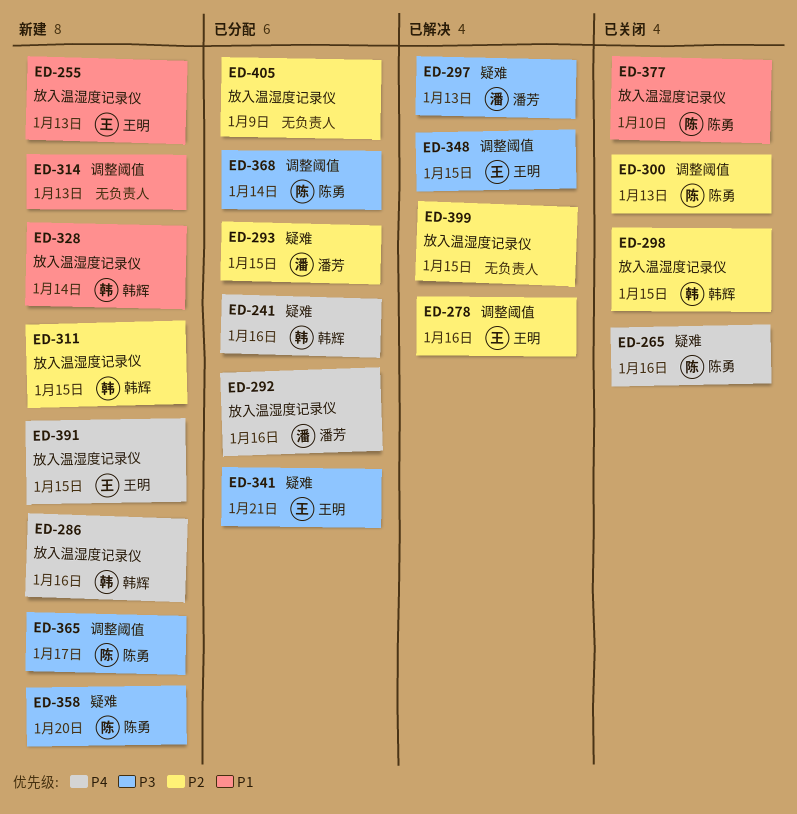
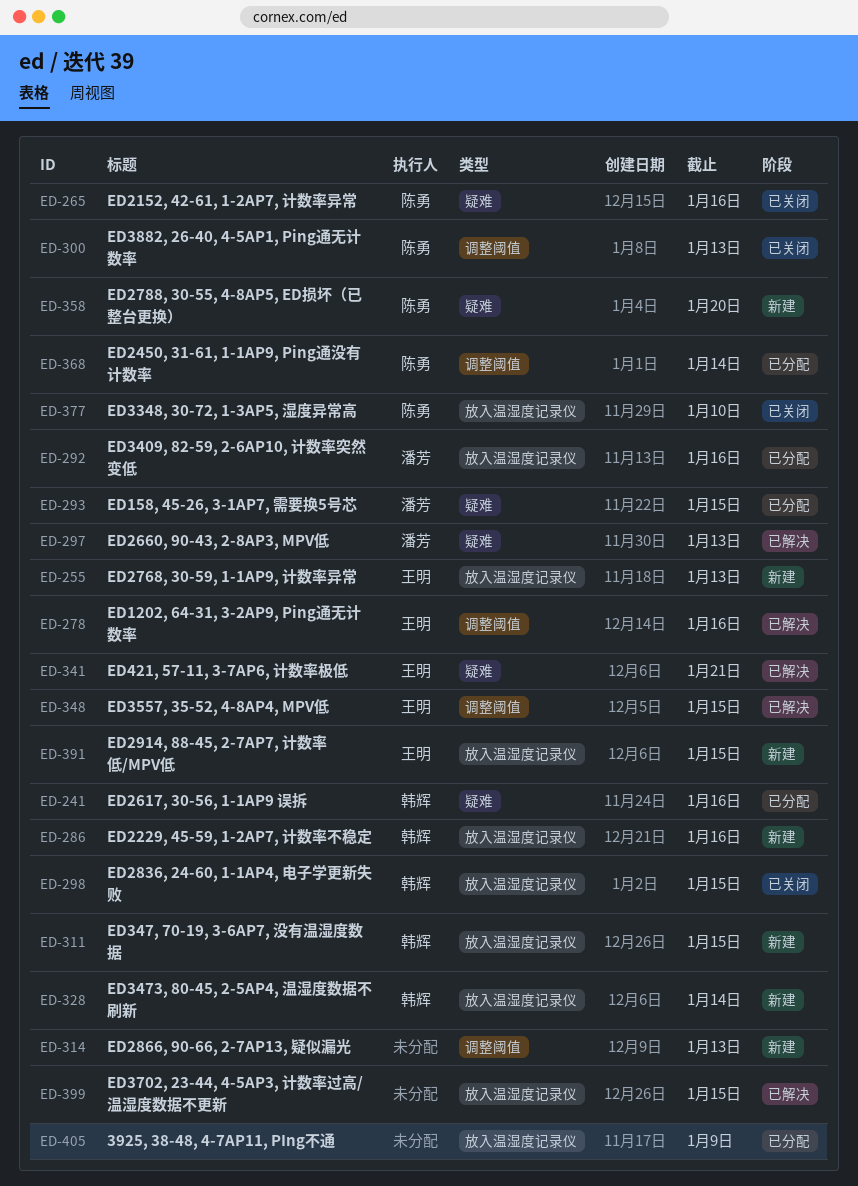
ED-341, status: 已分配 -> 已解决
ED-365: present -> none

